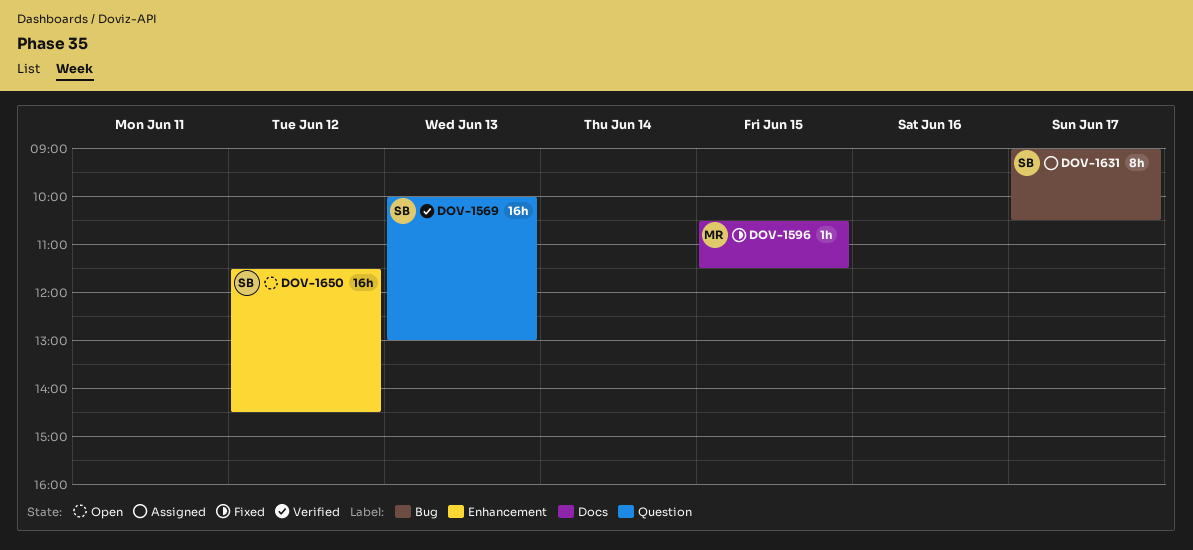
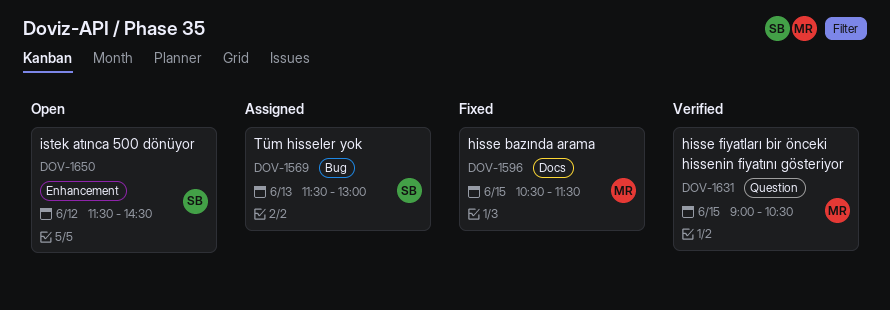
DOV-1569, status: Verified -> Assigned
DOV-1569, label: Question -> Bug
DOV-1569, begins: 10:00 -> 11:30
DOV-1631, status: Assigned -> Verified
DOV-1631, owner: SB -> MR
DOV-1631, label: Bug -> Question
DOV-1631, day: Jun 17 -> Jun 15

